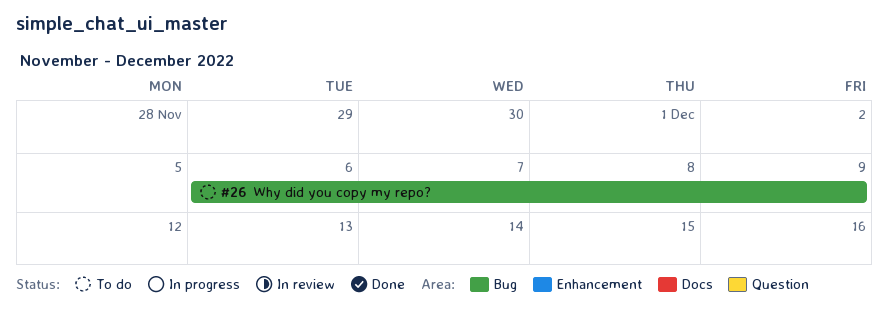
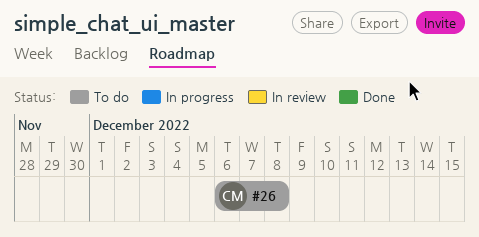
#26, due: Dec 9 -> Dec 8

